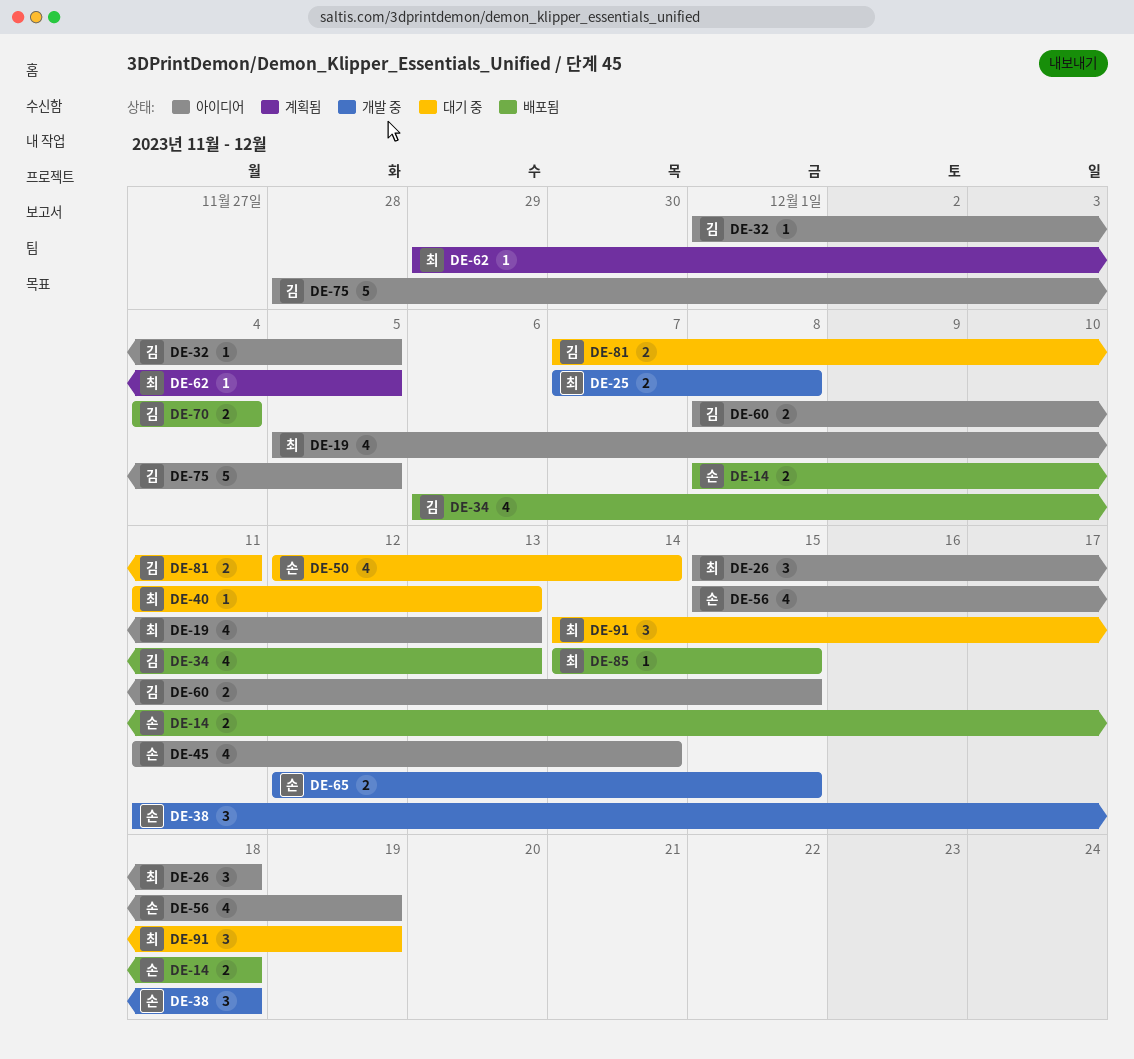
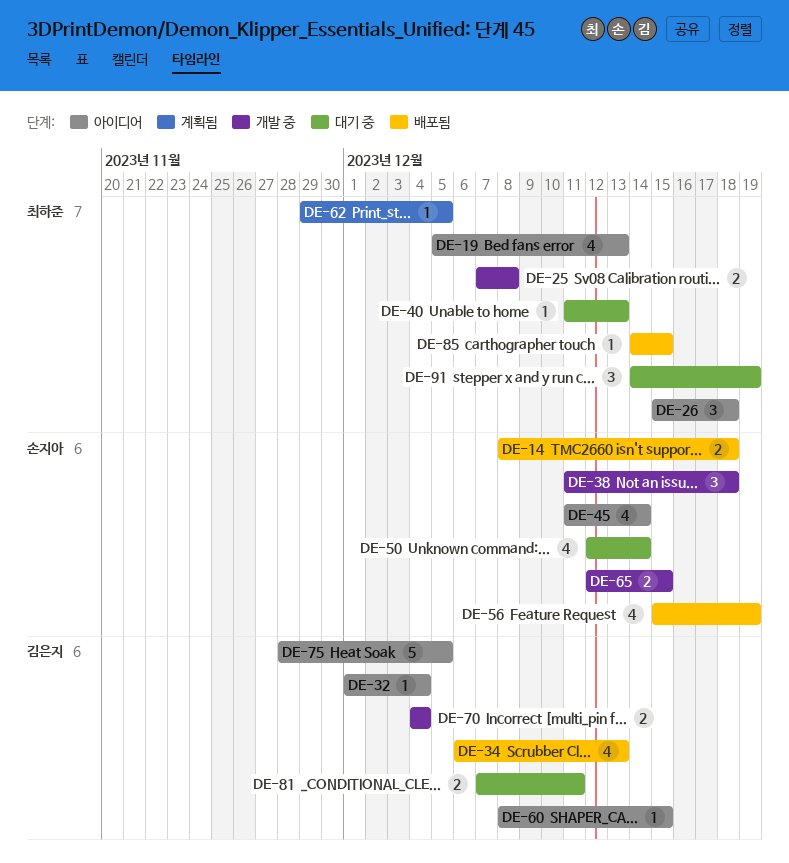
DE-32, due: Dec 5 -> Dec 4
DE-56, status: 아이디어 -> 배포됨
DE-60, estimate: 2 -> 1
DE-70, status: 배포됨 -> 개발 중

